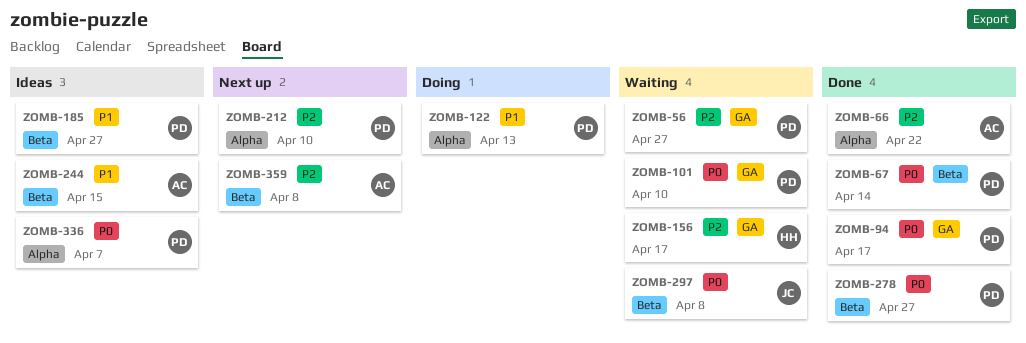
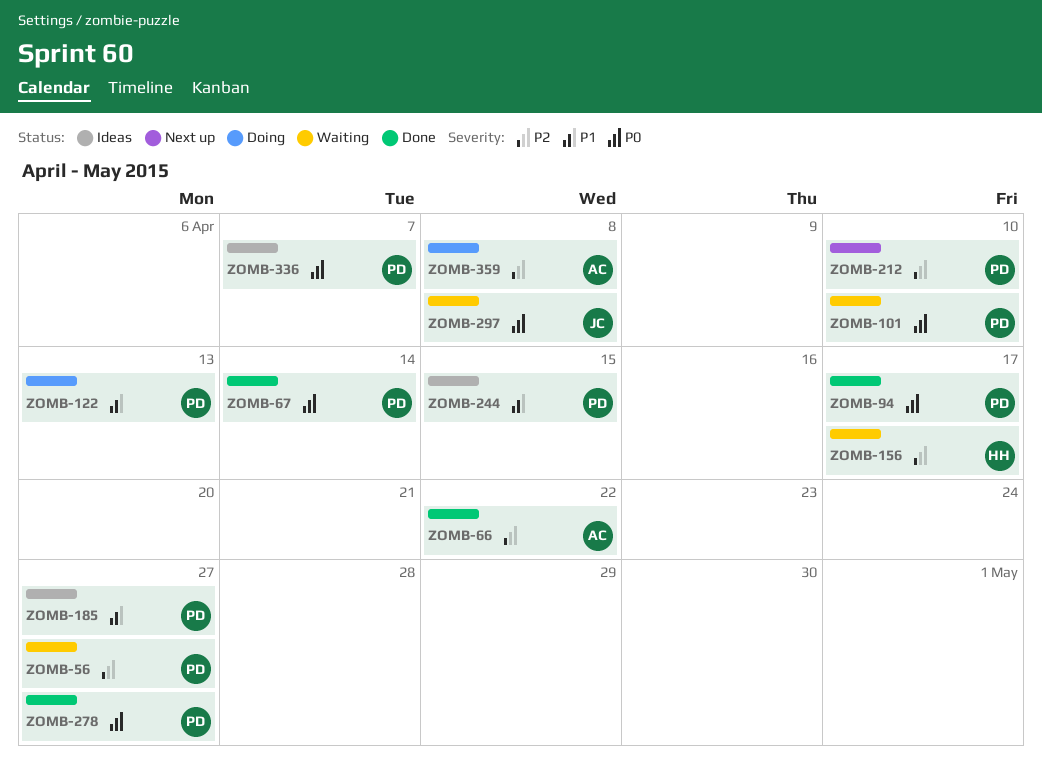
ZOMB-244, owner: AC -> PD
ZOMB-359, status: Next up -> Doing

